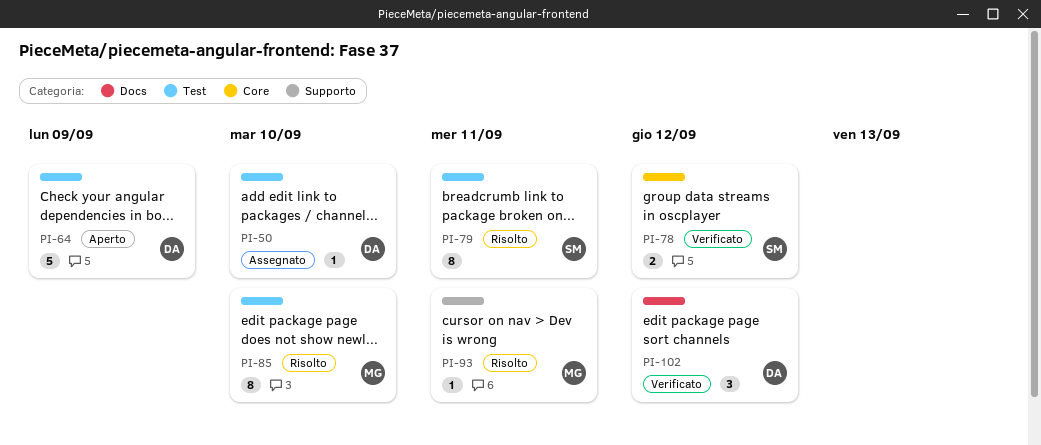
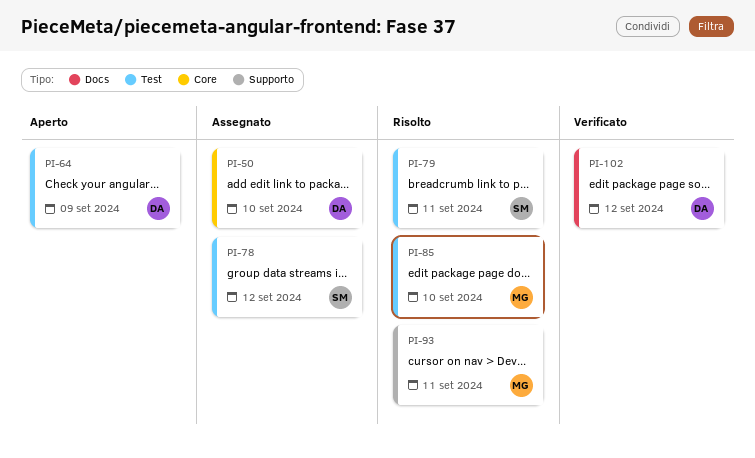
PI-50, label: Test -> Core
PI-78, status: Verificato -> Assegnato
PI-78, label: Core -> Test

